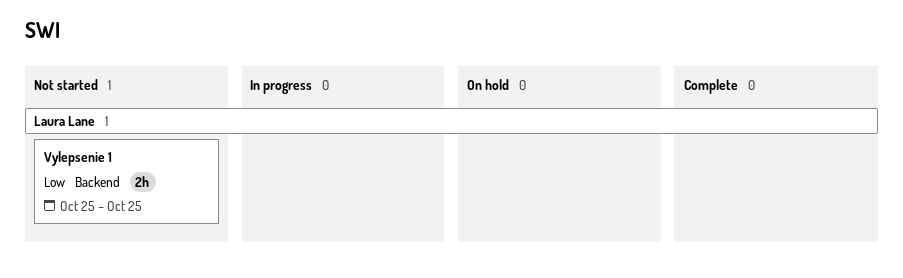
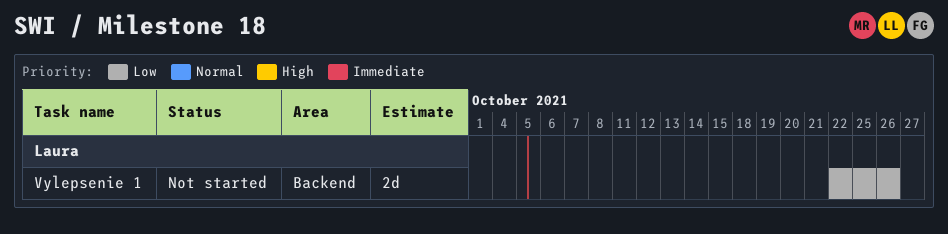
Vylepsenie 1, estimate: 2h -> 2d
Vylepsenie 1, start: Oct 25 -> Oct 22
Vylepsenie 1, due: Oct 25 -> Oct 26

